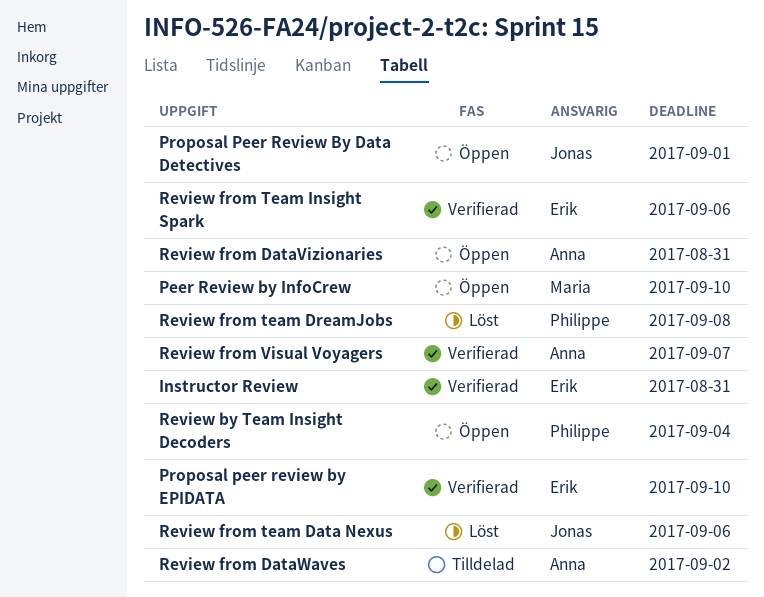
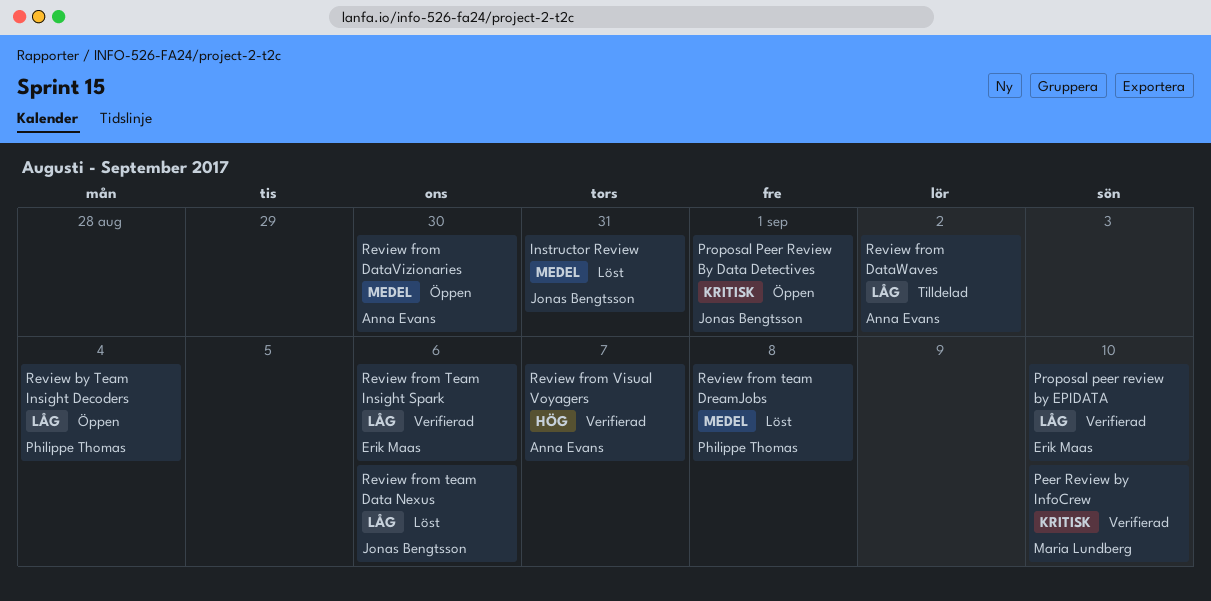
Instructor Review, status: Verifierad -> Löst
Instructor Review, owner: Erik Maas -> Jonas Bengtsson
Peer Review by InfoCrew, status: Öppen -> Verifierad
Review from DataVizionaries, due: Aug 31 -> Aug 30

